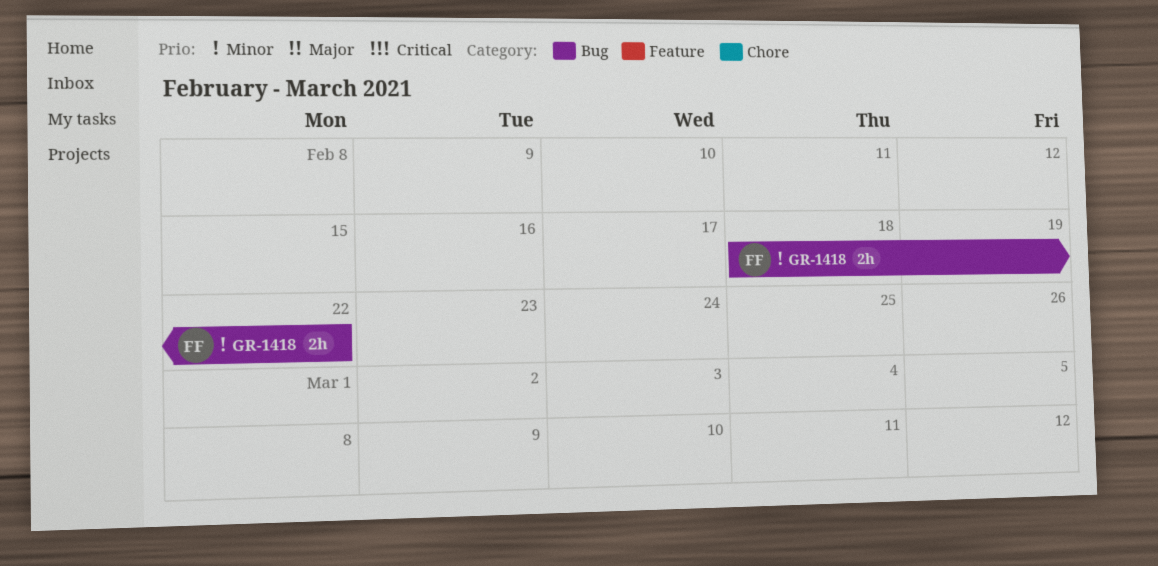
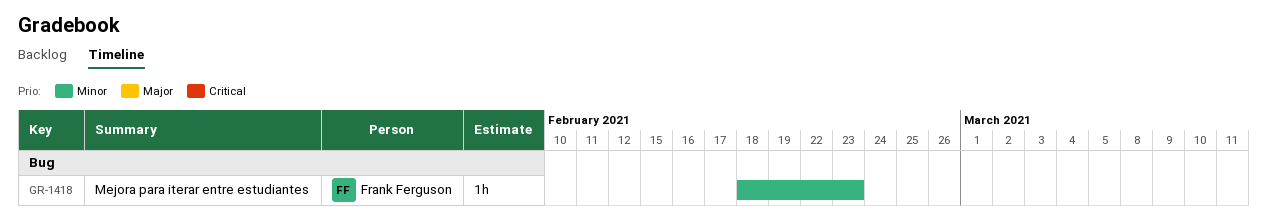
GR-1418, estimate: 2h -> 1h
GR-1418, due: Feb 22 -> Feb 23

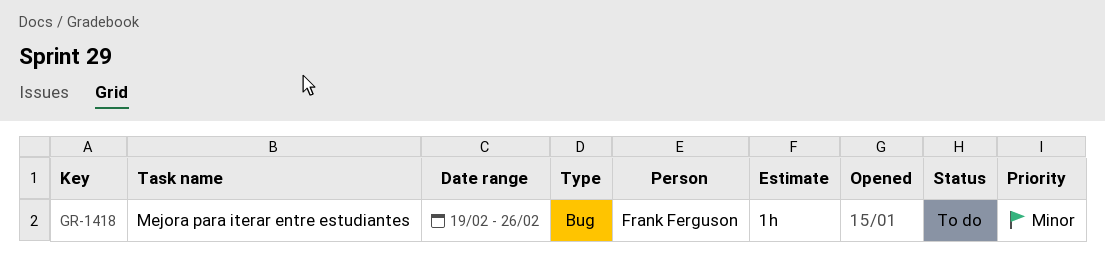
GR-1418, start: Feb 18 -> Feb 19
GR-1418, due: Feb 23 -> Feb 26

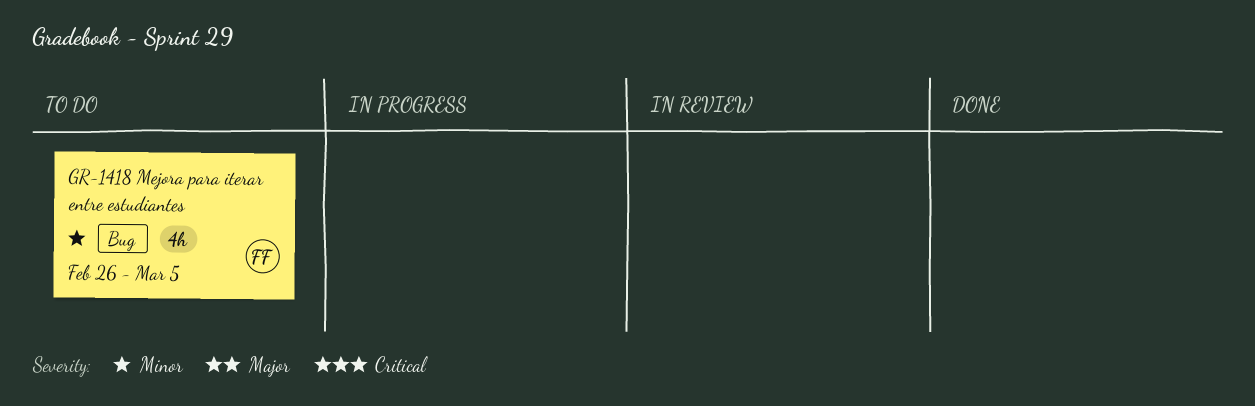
GR-1418, estimate: 1h -> 4h
GR-1418, start: Feb 19 -> Feb 26
GR-1418, due: Feb 26 -> Mar 5

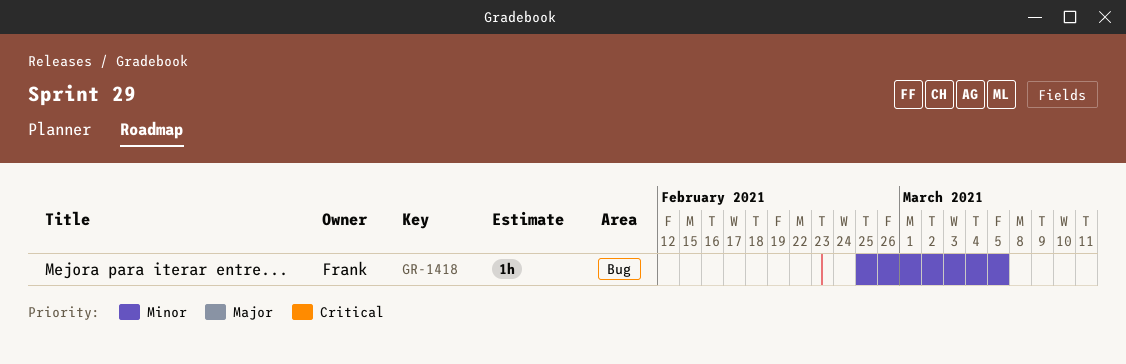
GR-1418, estimate: 4h -> 1h
GR-1418, start: Feb 26 -> Feb 25

